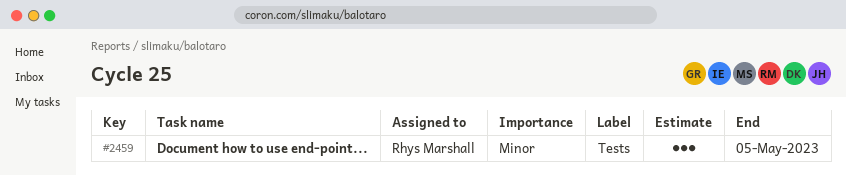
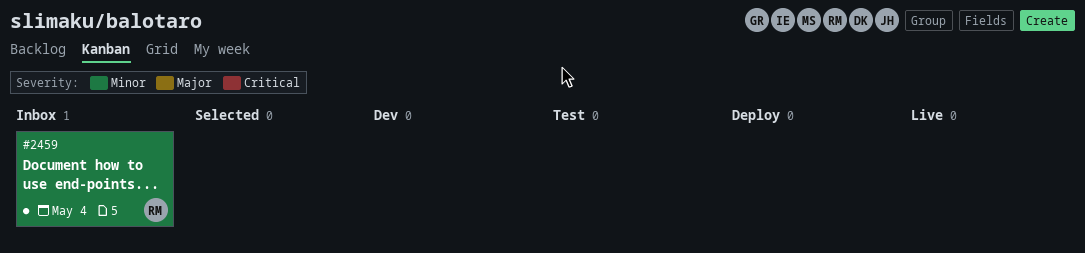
#2459, estimate: 3 -> 1
#2459, due: May 5 -> May 4

